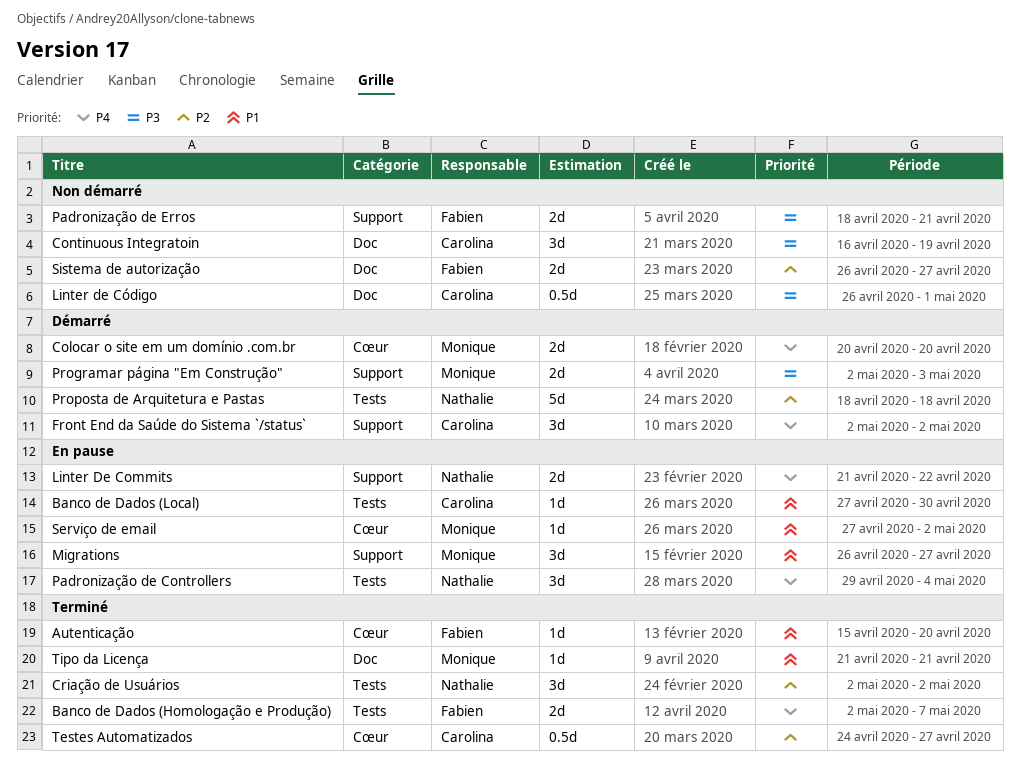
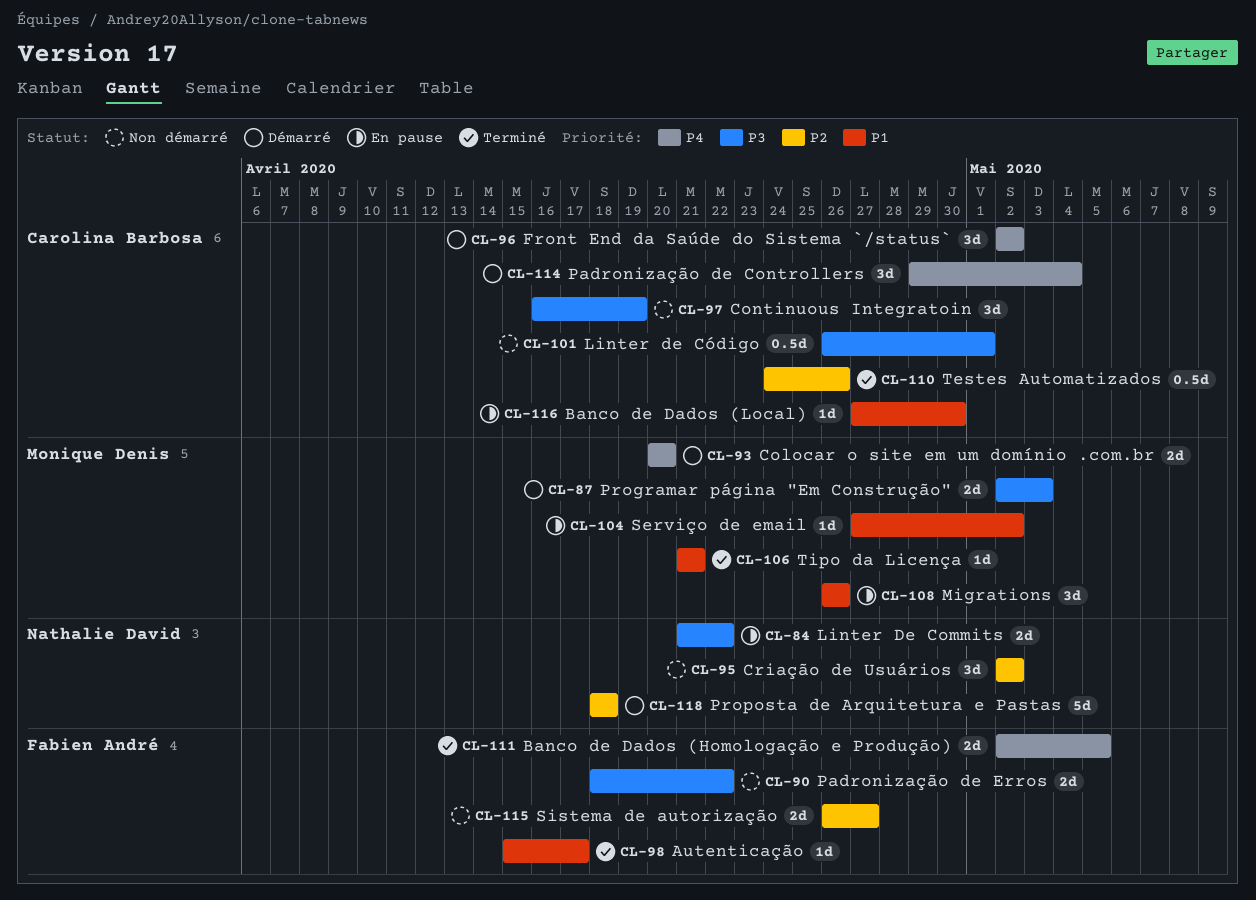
Autenticação, due: Apr 20 -> Apr 17
Banco de Dados (Homologação e Produção), due: May 7 -> May 5
Criação de Usuários, status: Terminé -> Non démarré
Linter De Commits, priority: P4 -> P3
Migrations, due: Apr 27 -> Apr 26
Padronização de Controllers, status: En pause -> Démarré
Padronização de Controllers, owner: Nathalie David -> Carolina Barbosa
Padronização de Erros, due: Apr 21 -> Apr 22
Testes Automatizados, due: Apr 27 -> Apr 26

